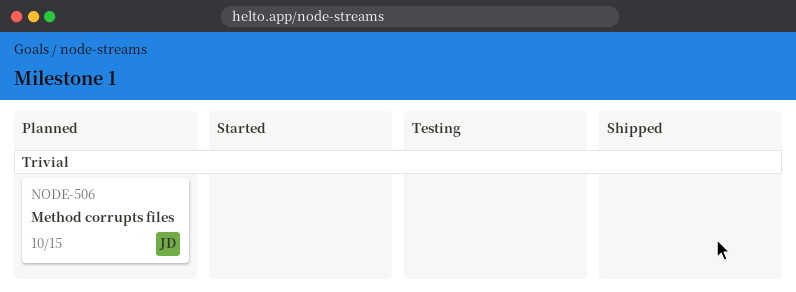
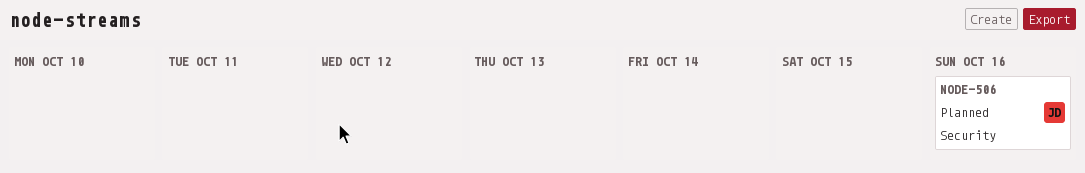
NODE-506, due: Oct 15 -> Oct 16

